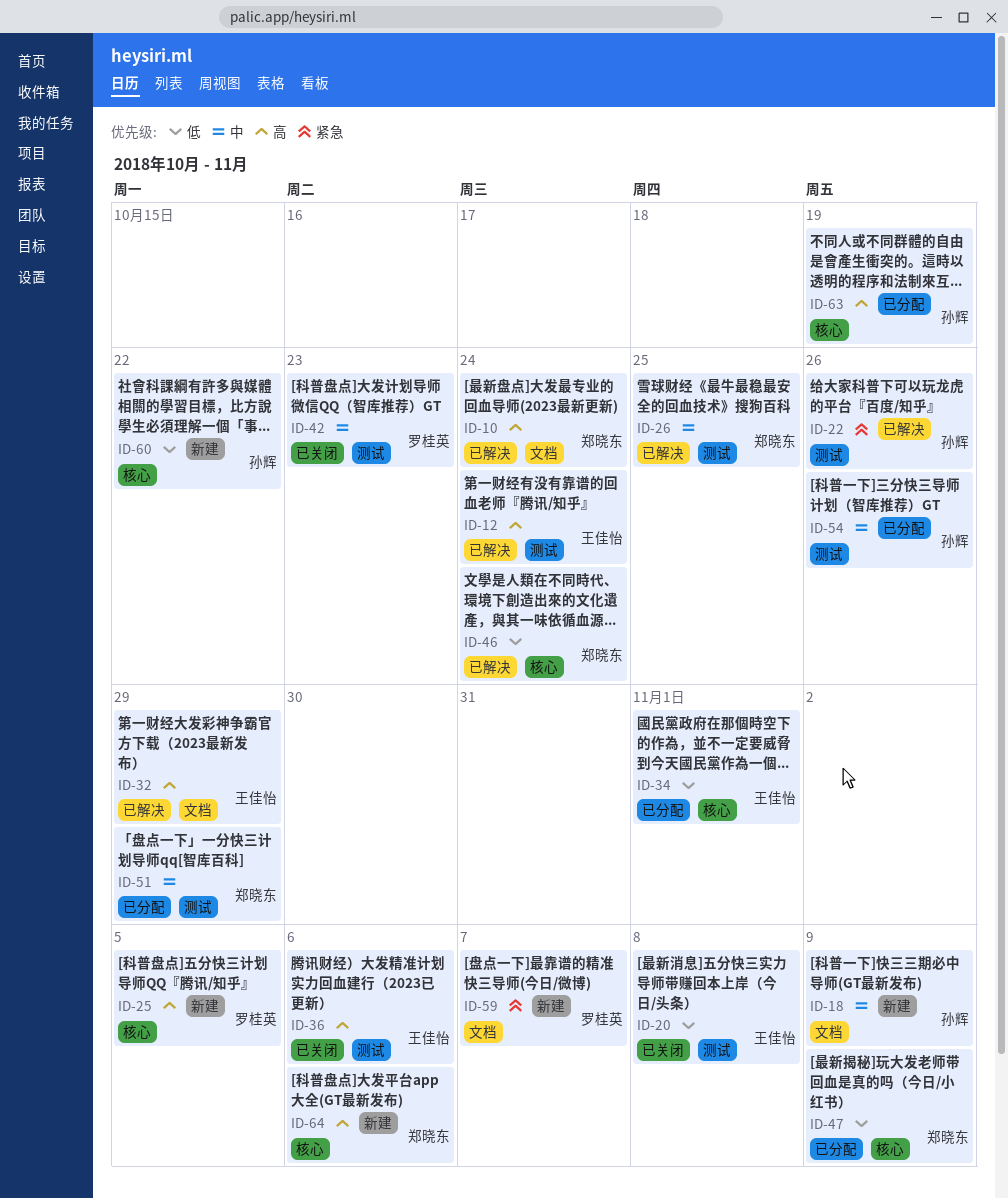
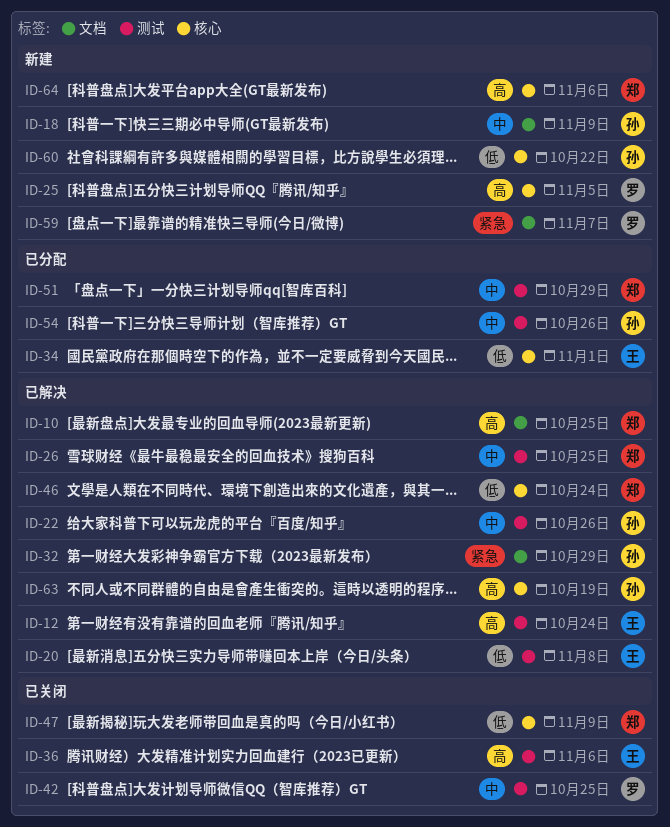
ID-10, due: Oct 24 -> Oct 25
ID-20, status: 已关闭 -> 已解决
ID-22, priority: 紧急 -> 中
ID-32, owner: 王佳怡 -> 孙辉
ID-32, priority: 高 -> 紧急
ID-42, due: Oct 23 -> Oct 25
ID-47, status: 已分配 -> 已关闭
ID-63, status: 已分配 -> 已解决

